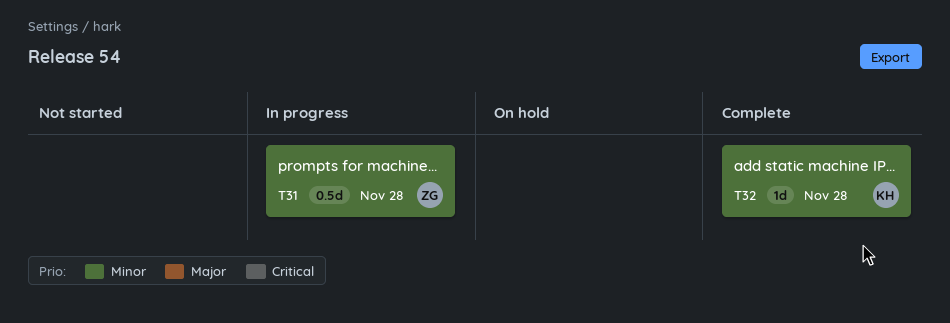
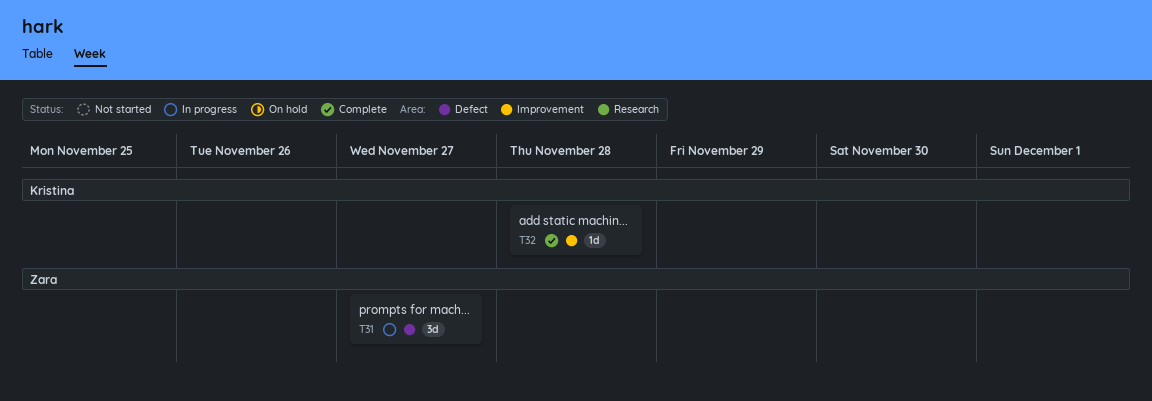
T31, estimate: 0.5d -> 3d
T31, due: Nov 28 -> Nov 27

